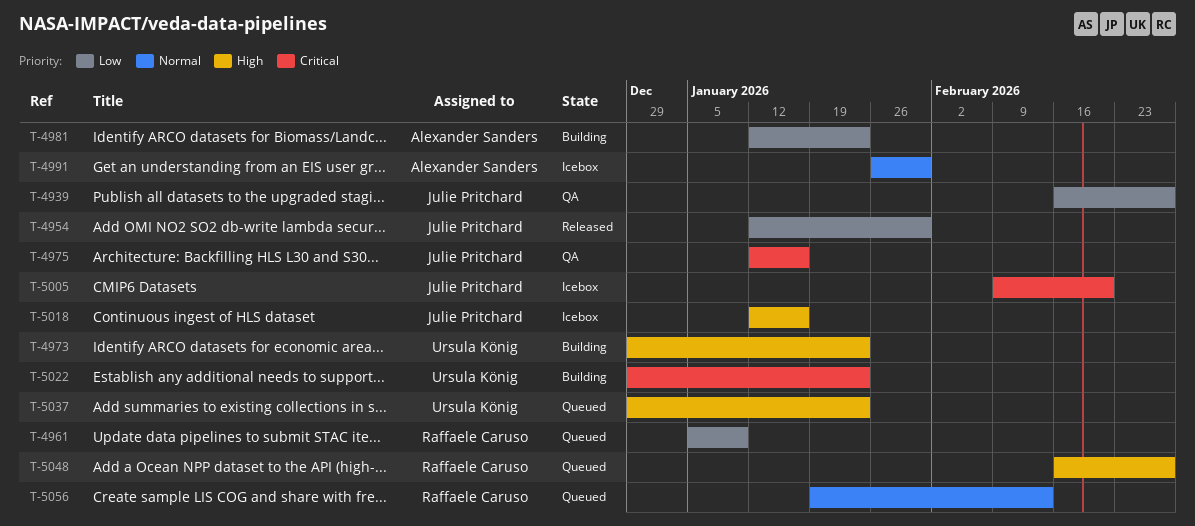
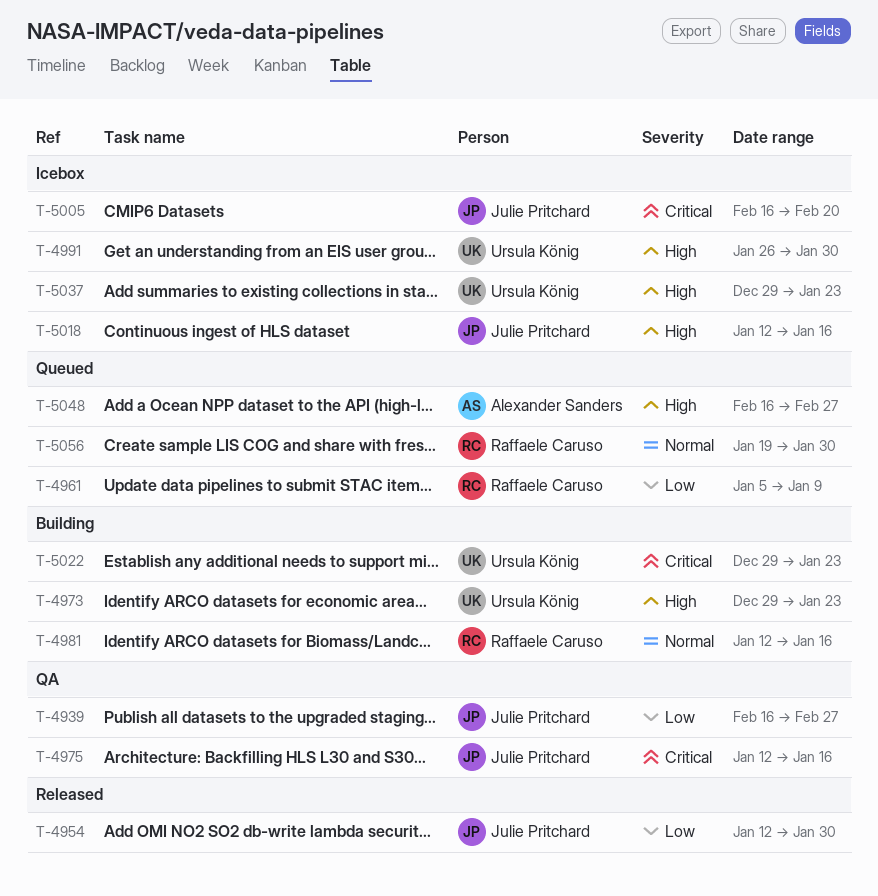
T-4981, owner: Alexander Sanders -> Raffaele Caruso
T-4981, priority: Low -> Normal
T-4981, due: Jan 23 -> Jan 16
T-4991, owner: Alexander Sanders -> Ursula König
T-4991, priority: Normal -> High
T-5005, start: Feb 9 -> Feb 16
T-5037, status: Queued -> Icebox
T-5048, owner: Raffaele Caruso -> Alexander Sanders
T-5056, due: Feb 13 -> Jan 30

